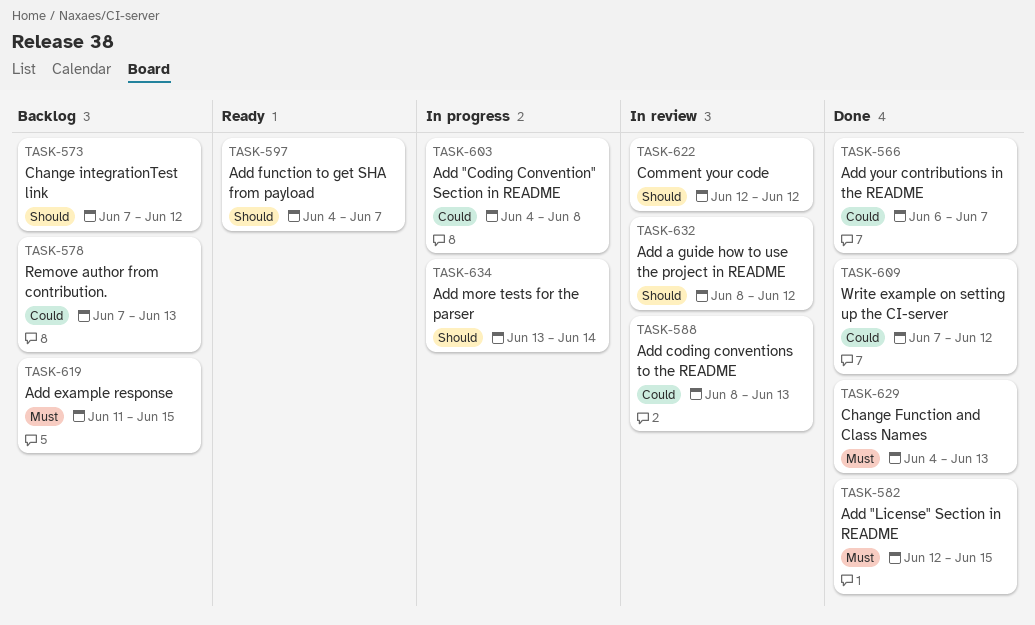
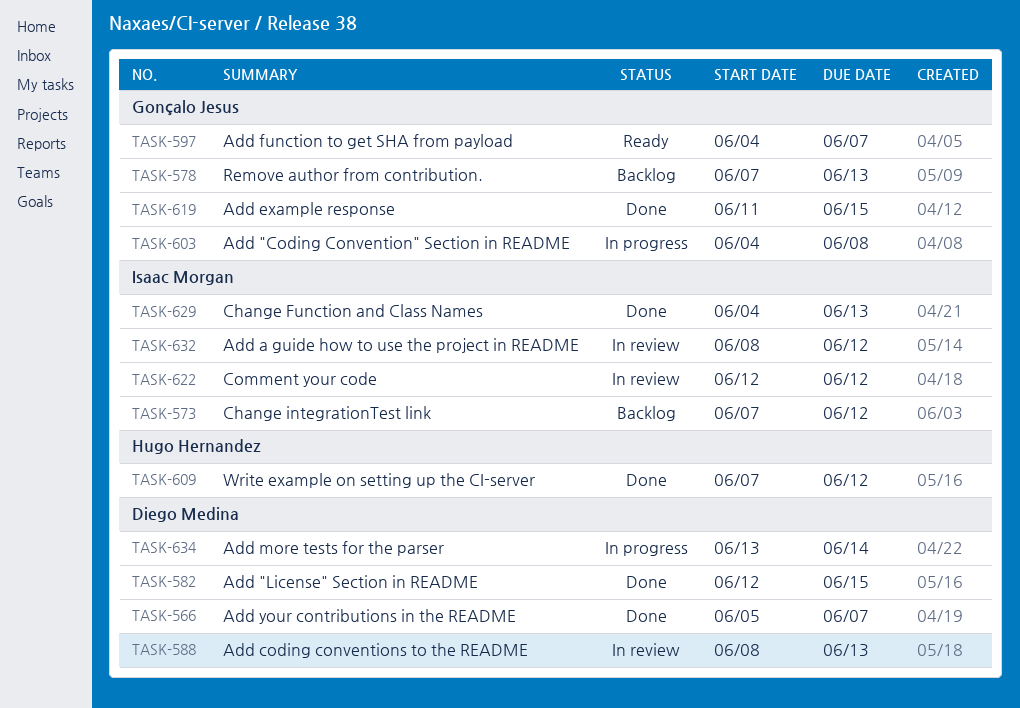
TASK-566, start: Jun 6 -> Jun 5
TASK-619, status: Backlog -> Done

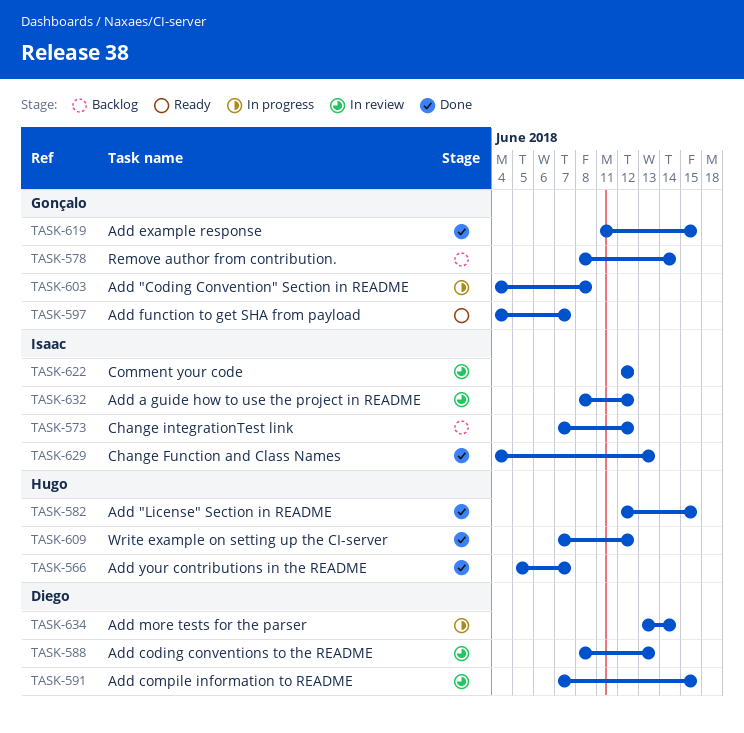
TASK-566, owner: Diego Medina -> Hugo Hernandez
TASK-578, start: Jun 7 -> Jun 8
TASK-578, due: Jun 13 -> Jun 14
TASK-582, owner: Diego Medina -> Hugo Hernandez
TASK-591: none -> present

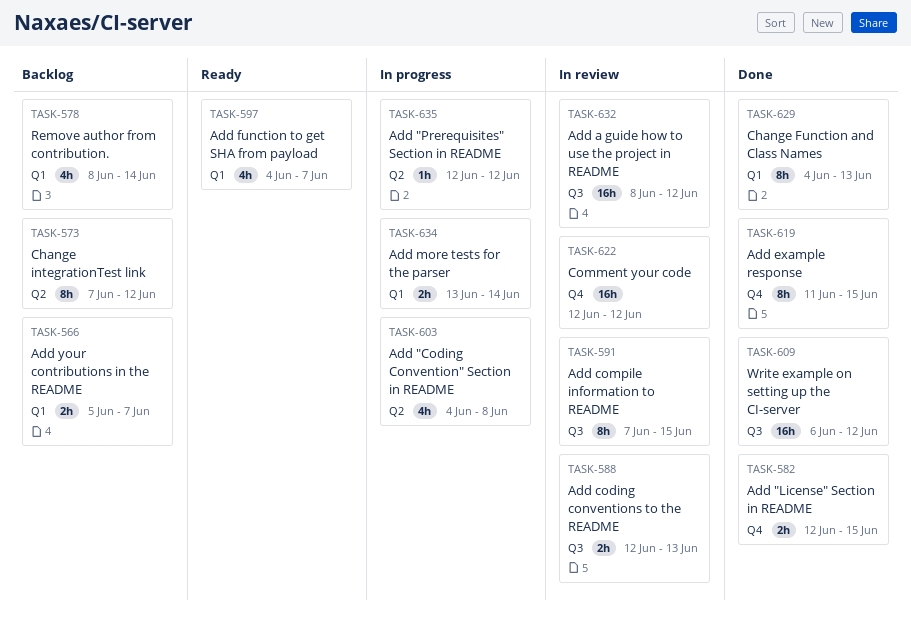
TASK-566, status: Done -> Backlog
TASK-588, start: Jun 8 -> Jun 12
TASK-609, start: Jun 7 -> Jun 6
TASK-635: none -> present

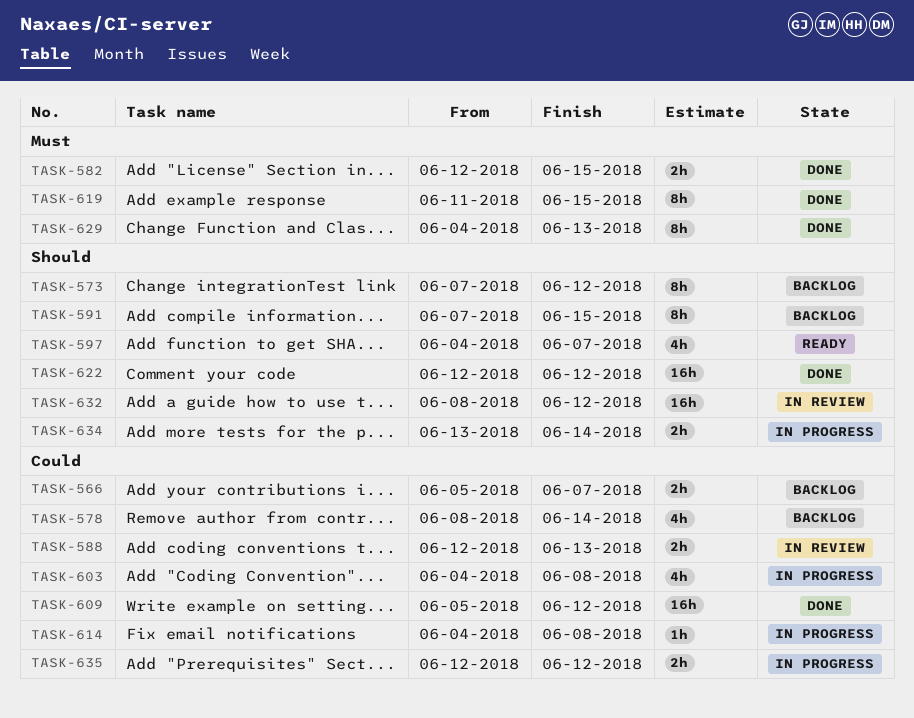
TASK-591, status: In review -> Backlog
TASK-609, start: Jun 6 -> Jun 5
TASK-614: none -> present
TASK-622, status: In review -> Done
TASK-635, estimate: 1h -> 2h

